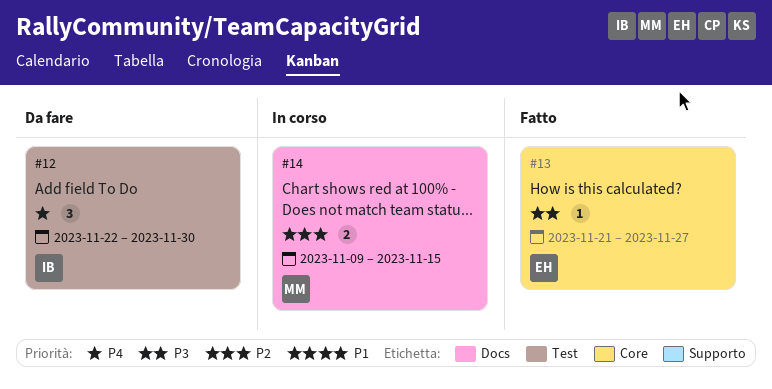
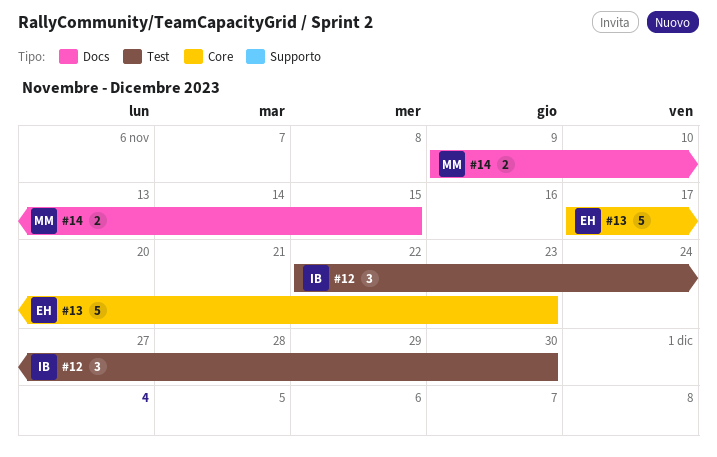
#13, estimate: 1 -> 5
#13, start: Nov 21 -> Nov 17
#13, due: Nov 27 -> Nov 23

